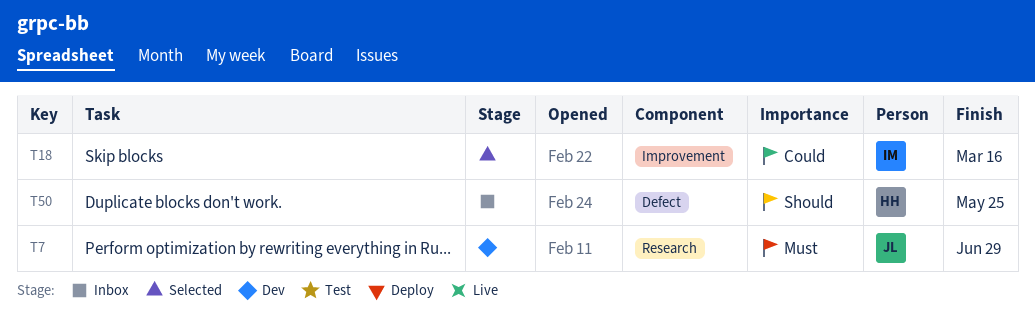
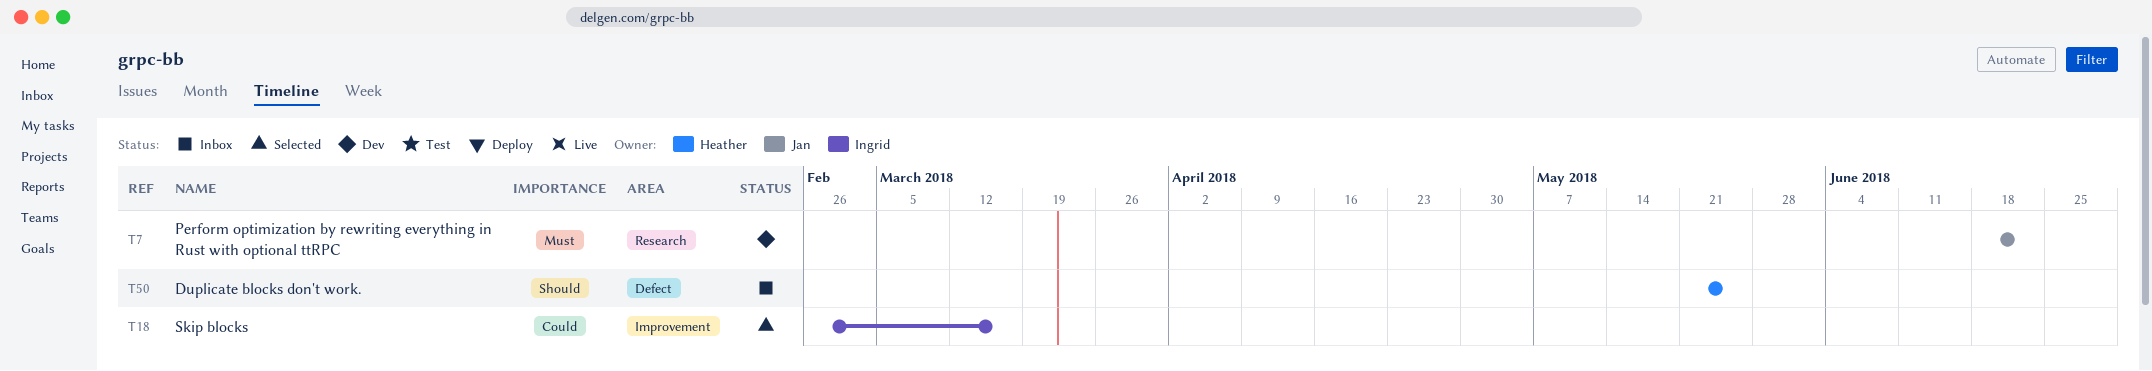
T7, due: Jun 29 -> Jun 22

